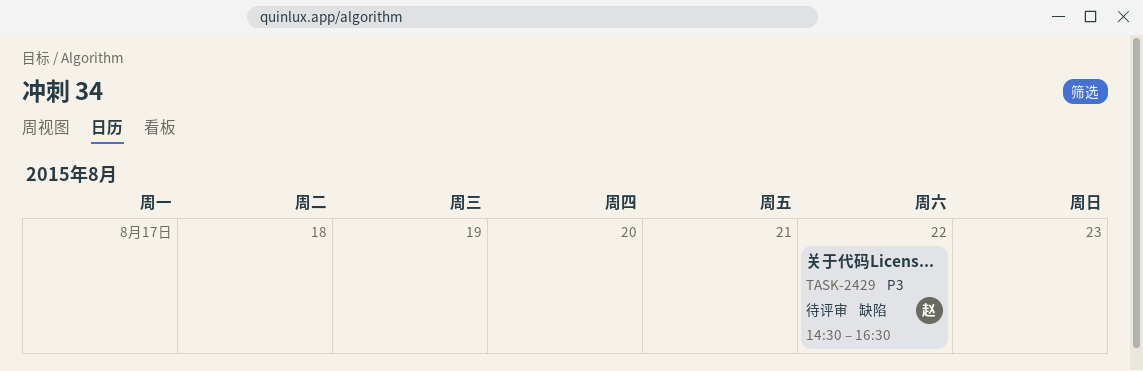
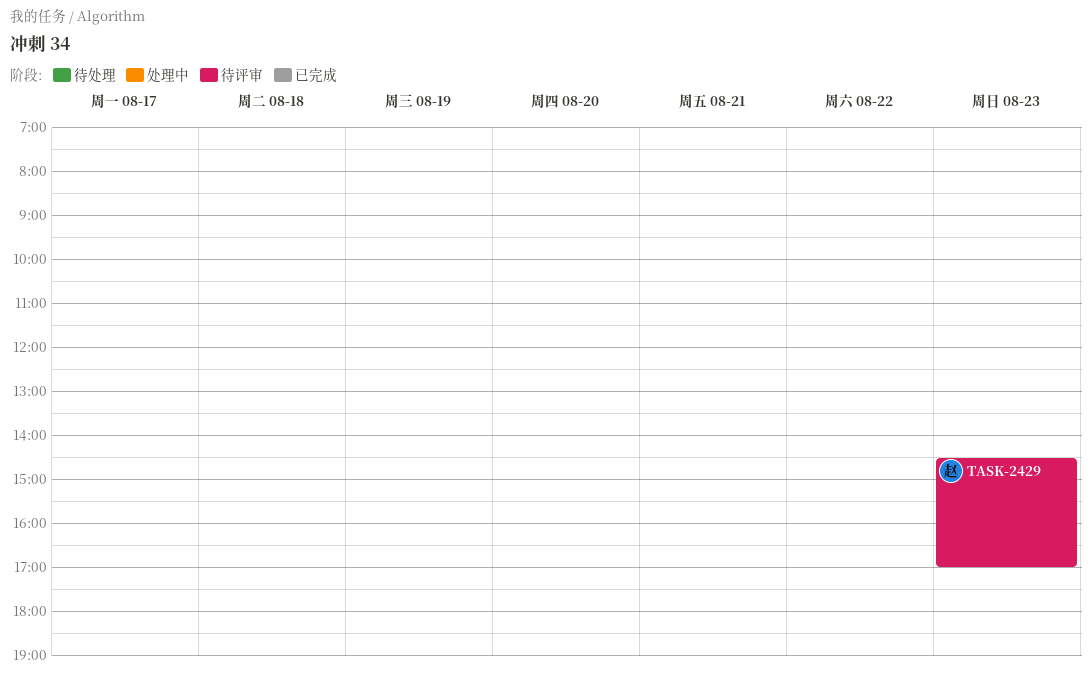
TASK-2429, day: Aug 22 -> Aug 23
TASK-2429, ends: 16:30 -> 17:00

